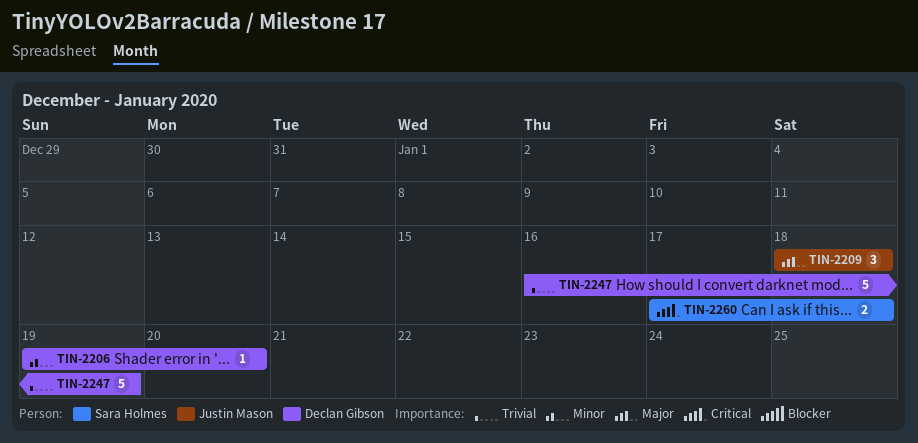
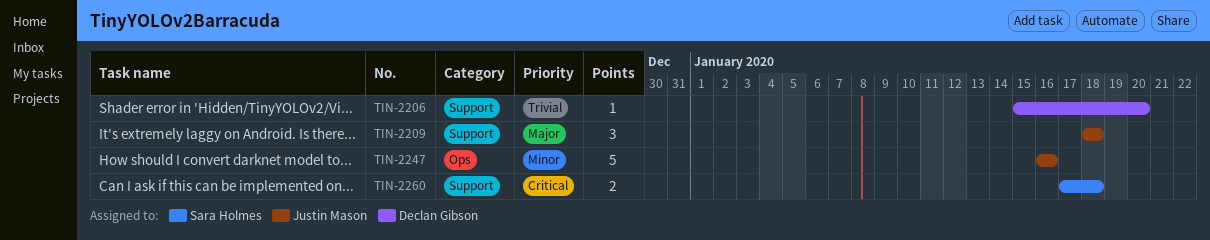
TIN-2206, priority: Minor -> Trivial
TIN-2206, start: Jan 19 -> Jan 15
TIN-2247, owner: Declan Gibson -> Justin Mason
TIN-2247, priority: Trivial -> Minor
TIN-2247, due: Jan 19 -> Jan 16

